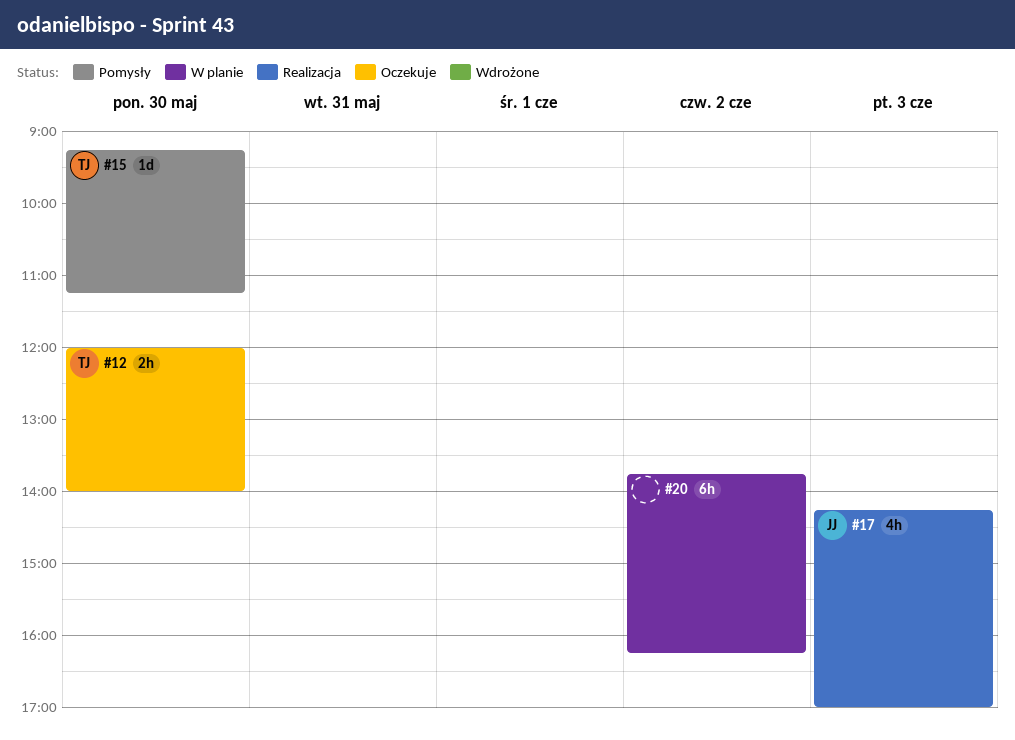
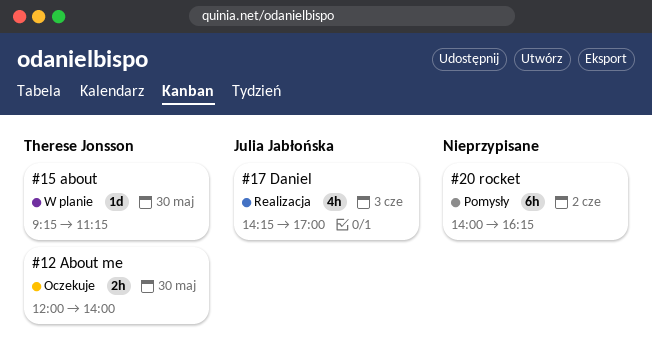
#15, status: Pomysły -> W planie
#20, status: W planie -> Pomysły
#20, begins: 13:45 -> 14:00

